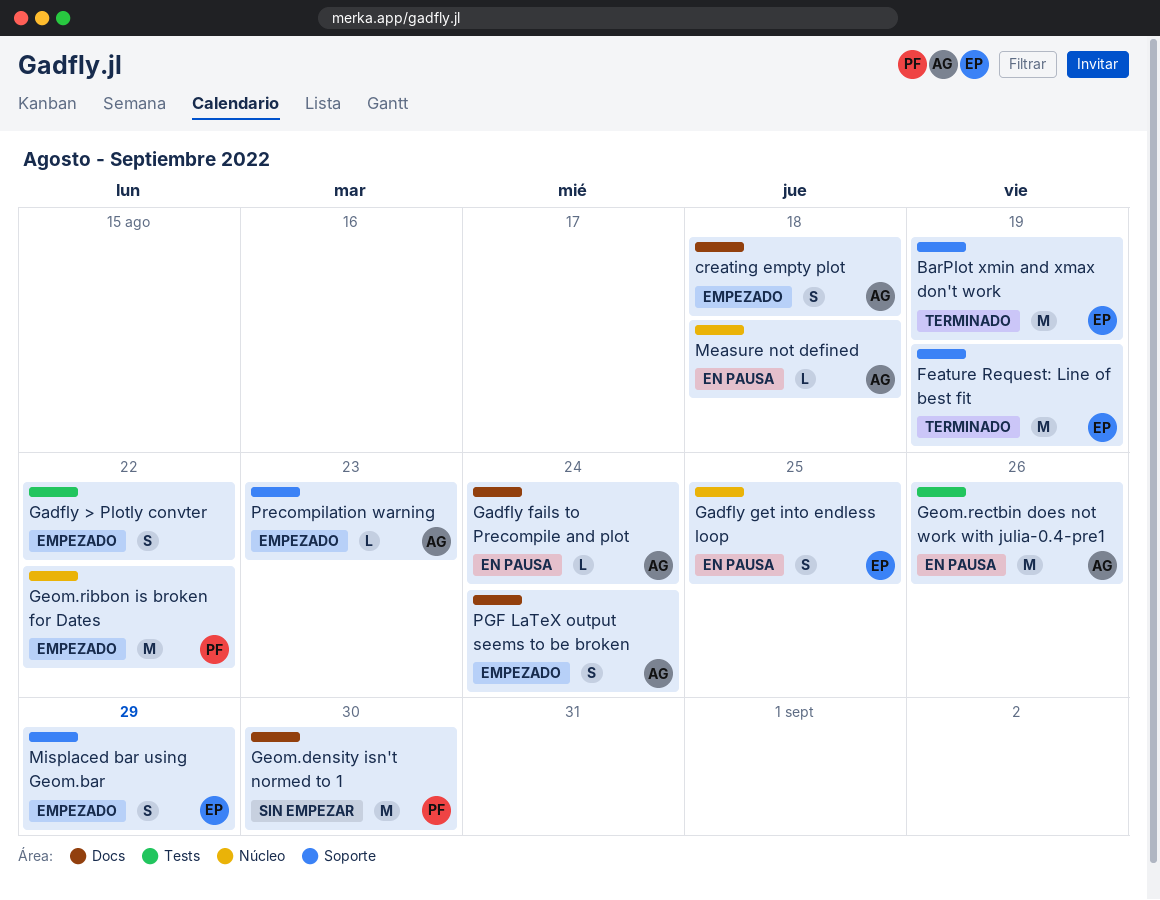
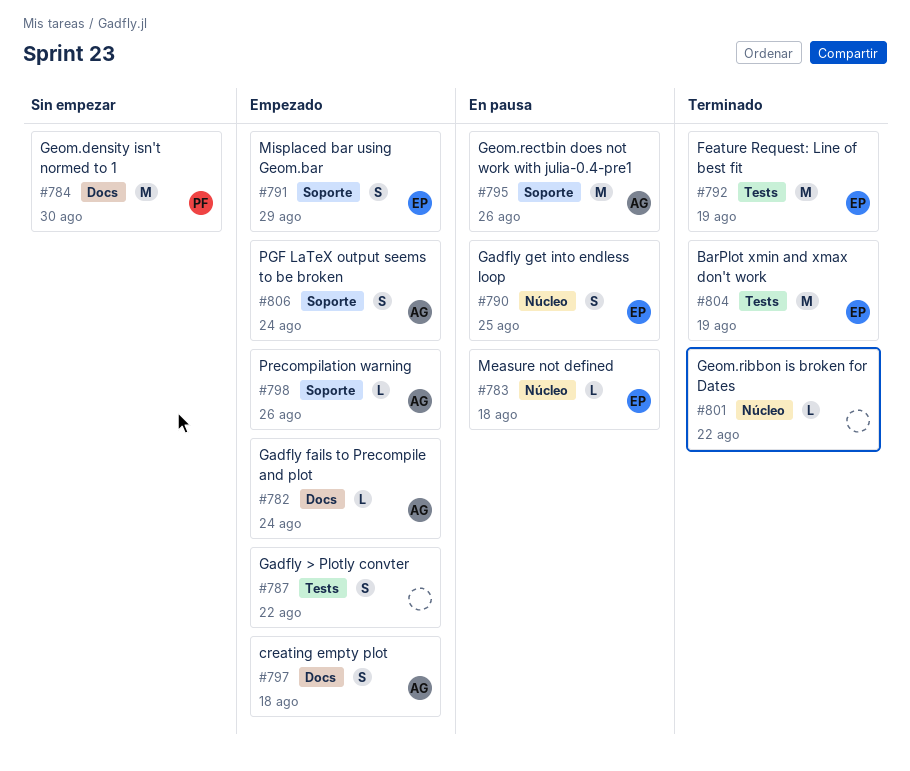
BarPlot xmin and xmax don't work, label: Soporte -> Tests
Feature Request: Line of best fit, label: Soporte -> Tests
Gadfly fails to Precompile and plot, status: En pausa -> Empezado
Geom.rectbin does not work with julia-0.4-pre1, label: Tests -> Soporte
Geom.ribbon is broken for Dates, status: Empezado -> Terminado
Geom.ribbon is broken for Dates, owner: PF -> none
Geom.ribbon is broken for Dates, estimate: M -> L
Measure not defined, owner: AG -> EP
PGF LaTeX output seems to be broken, label: Docs -> Soporte
Precompilation warning, due: Aug 23 -> Aug 26

